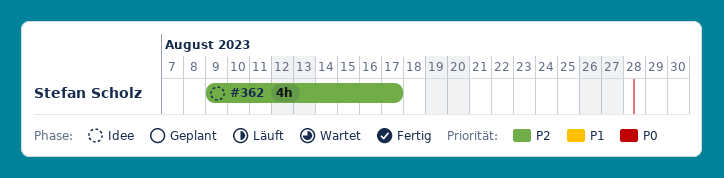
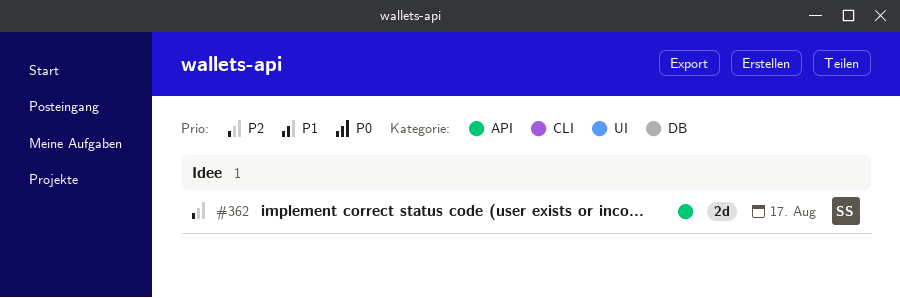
#362, estimate: 4h -> 2d

